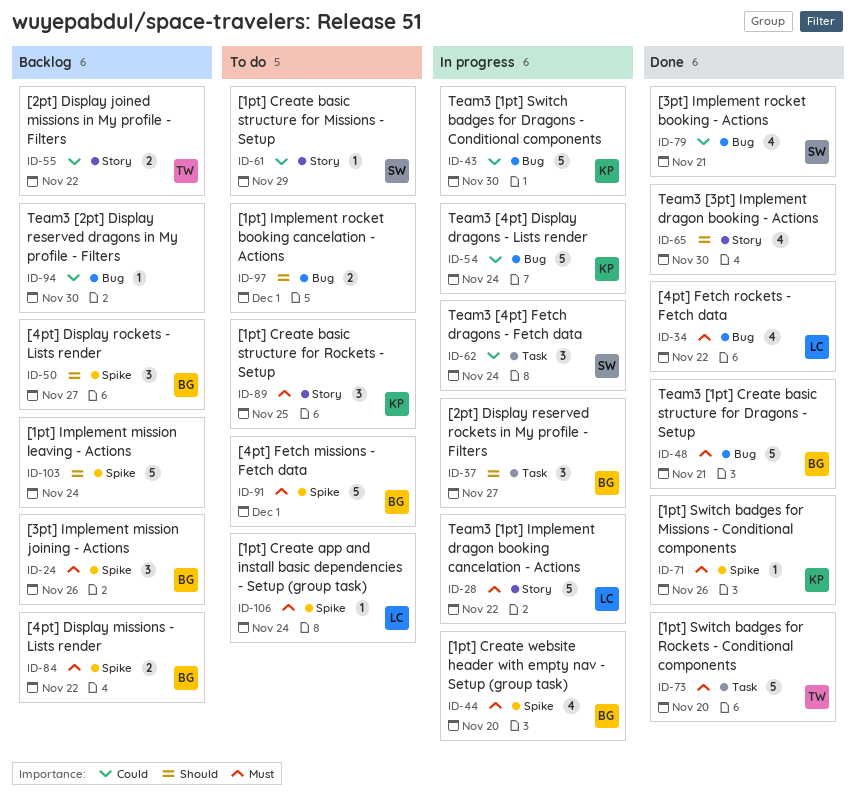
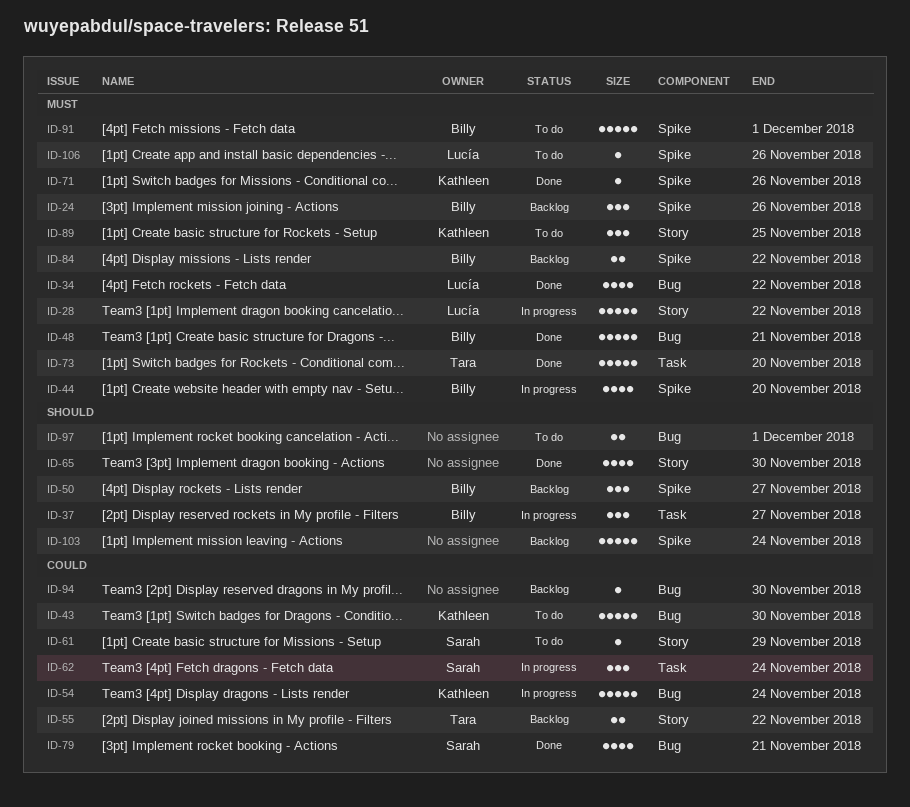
ID-43, status: In progress -> To do
ID-106, due: Nov 24 -> Nov 26

